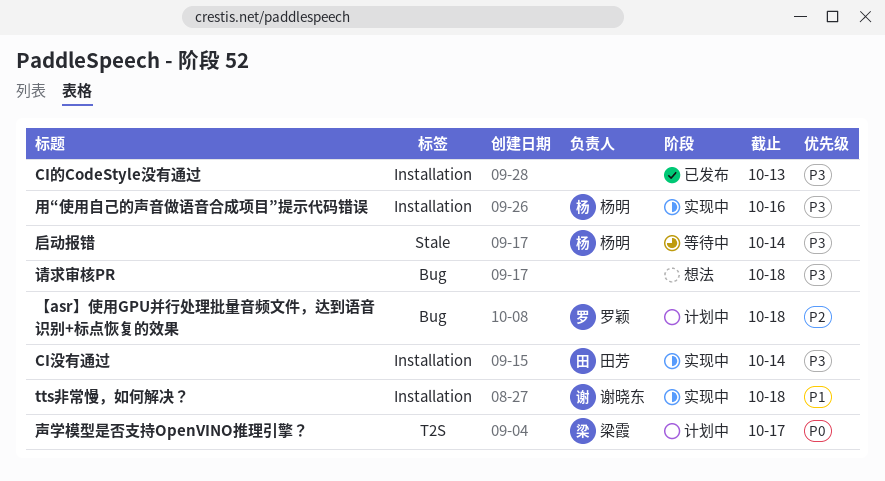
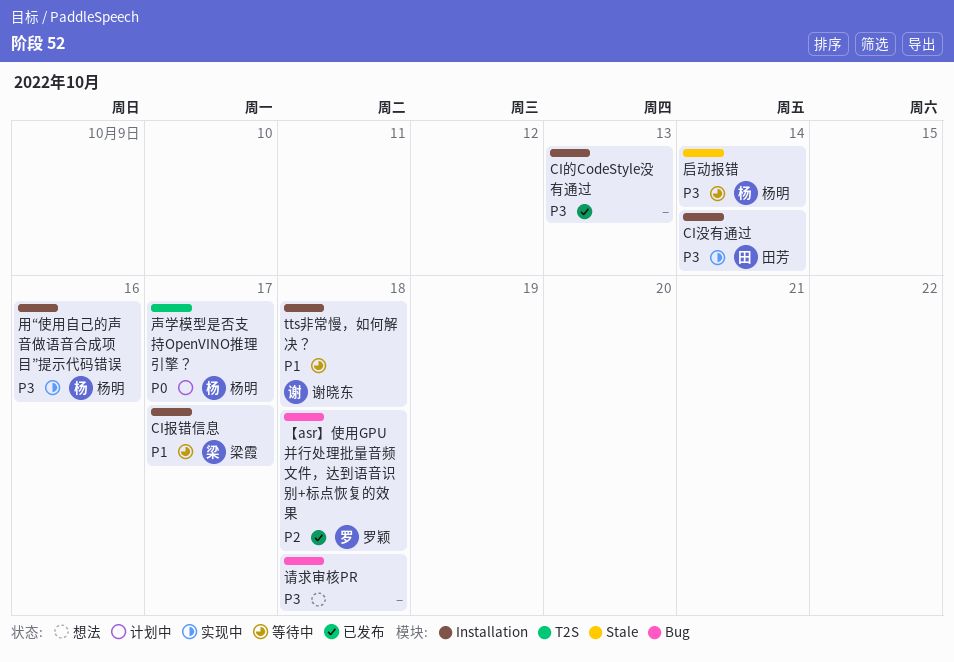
CI报错信息: none -> present
tts非常慢，如何解决？, status: 实现中 -> 等待中
【asr】使用GPU并行处理批量音频文件，达到语音识别+标点恢复的效果, status: 计划中 -> 已发布
声学模型是否支持OpenVINO推理引擎？, owner: 梁霞 -> 杨明

